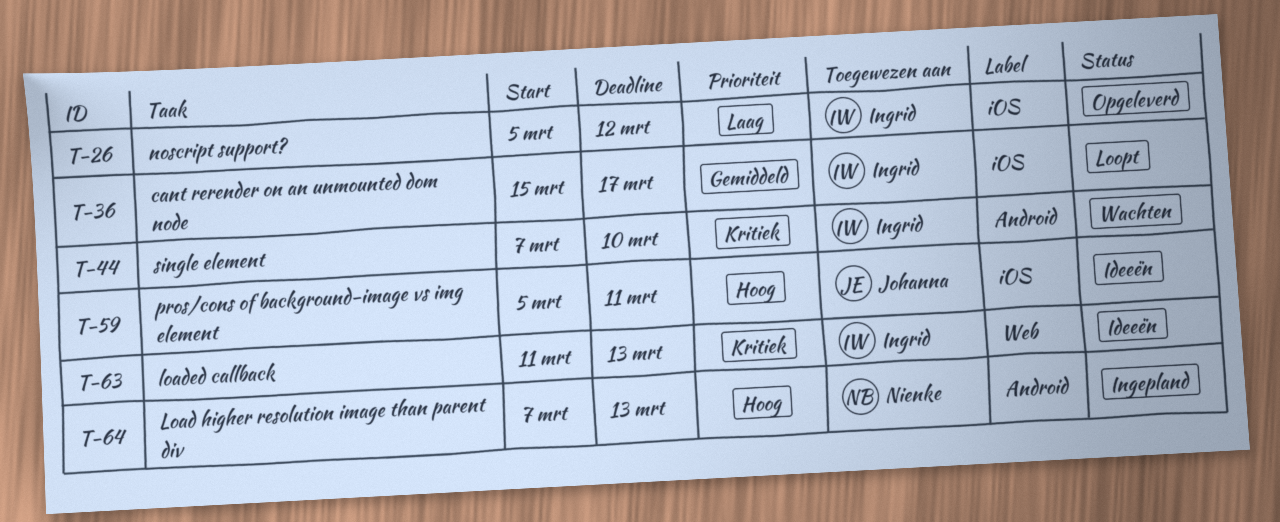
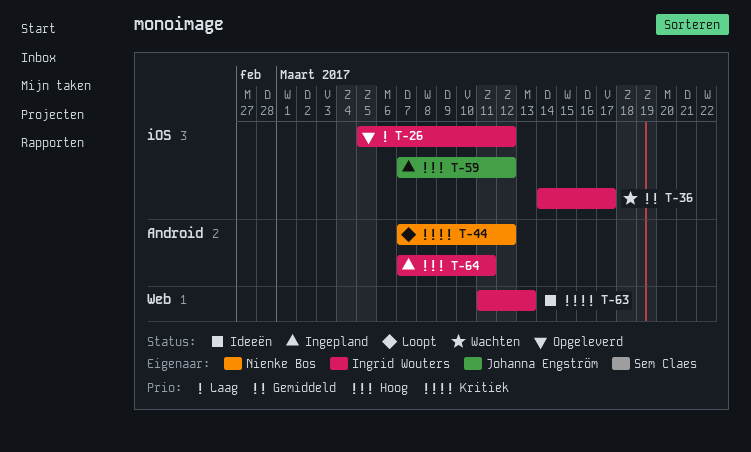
T-36, status: Loopt -> Wachten
T-36, start: Mar 15 -> Mar 14
T-44, status: Wachten -> Loopt
T-44, owner: Ingrid Wouters -> Nienke Bos
T-44, due: Mar 10 -> Mar 12
T-59, status: Ideeën -> Ingepland
T-59, start: Mar 5 -> Mar 7
T-59, due: Mar 11 -> Mar 12
T-64, owner: Nienke Bos -> Ingrid Wouters
T-64, due: Mar 13 -> Mar 11

